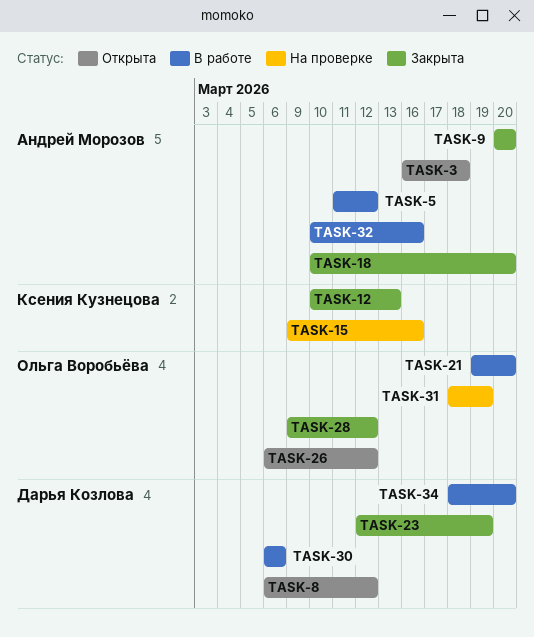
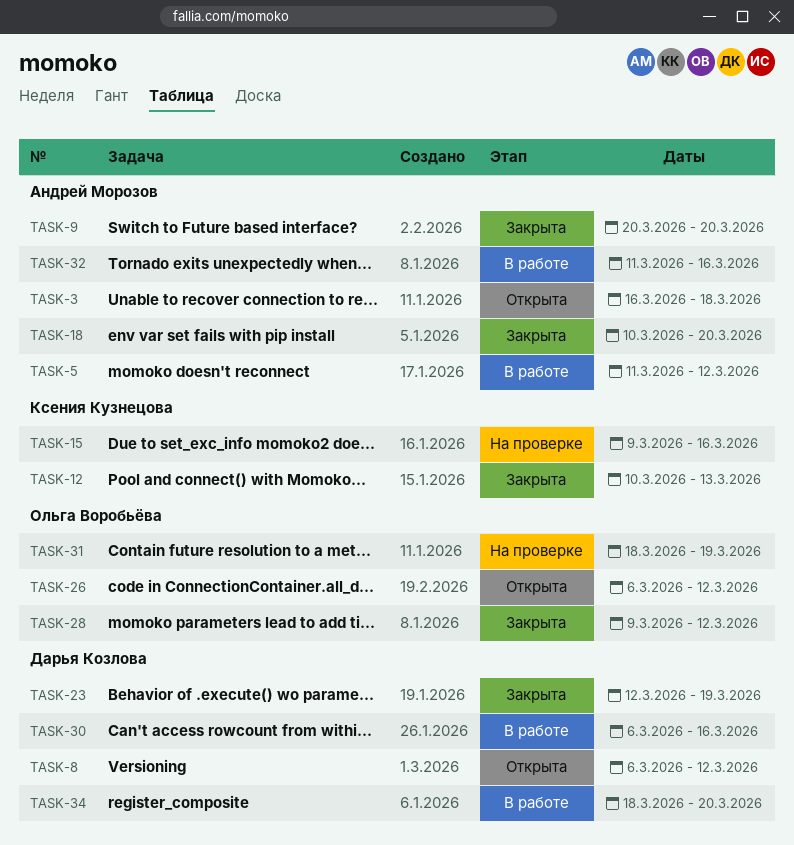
TASK-21: present -> none
TASK-30, due: Mar 6 -> Mar 16
TASK-32, start: Mar 10 -> Mar 11

